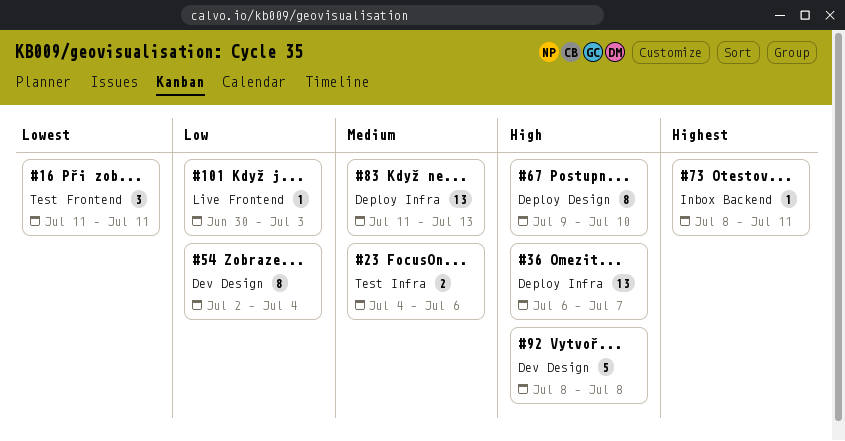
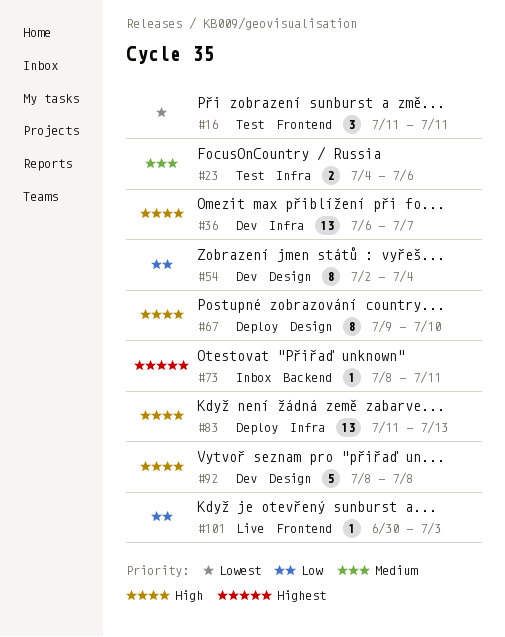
#36, status: Deploy -> Dev
#83, priority: Medium -> High

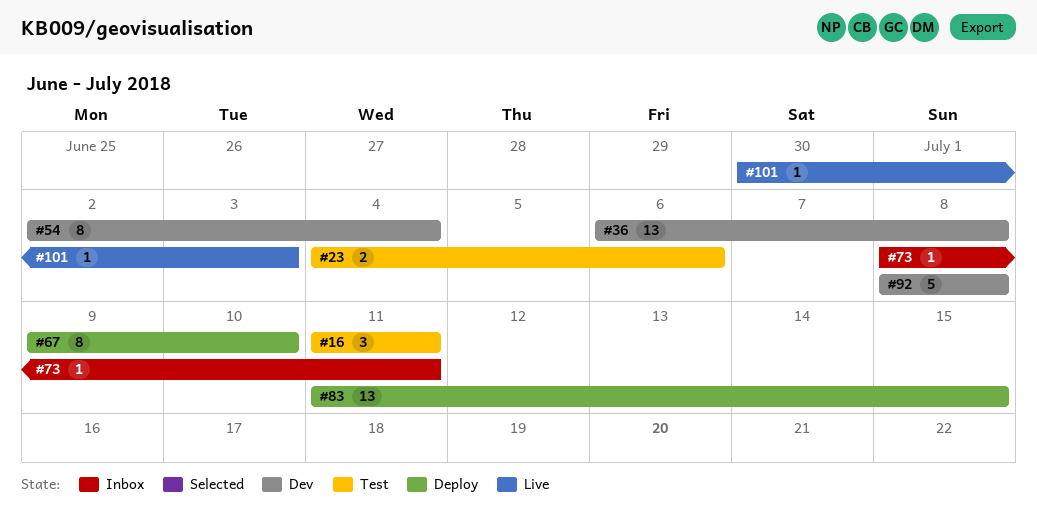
#36, due: Jul 7 -> Jul 8
#83, due: Jul 13 -> Jul 15

